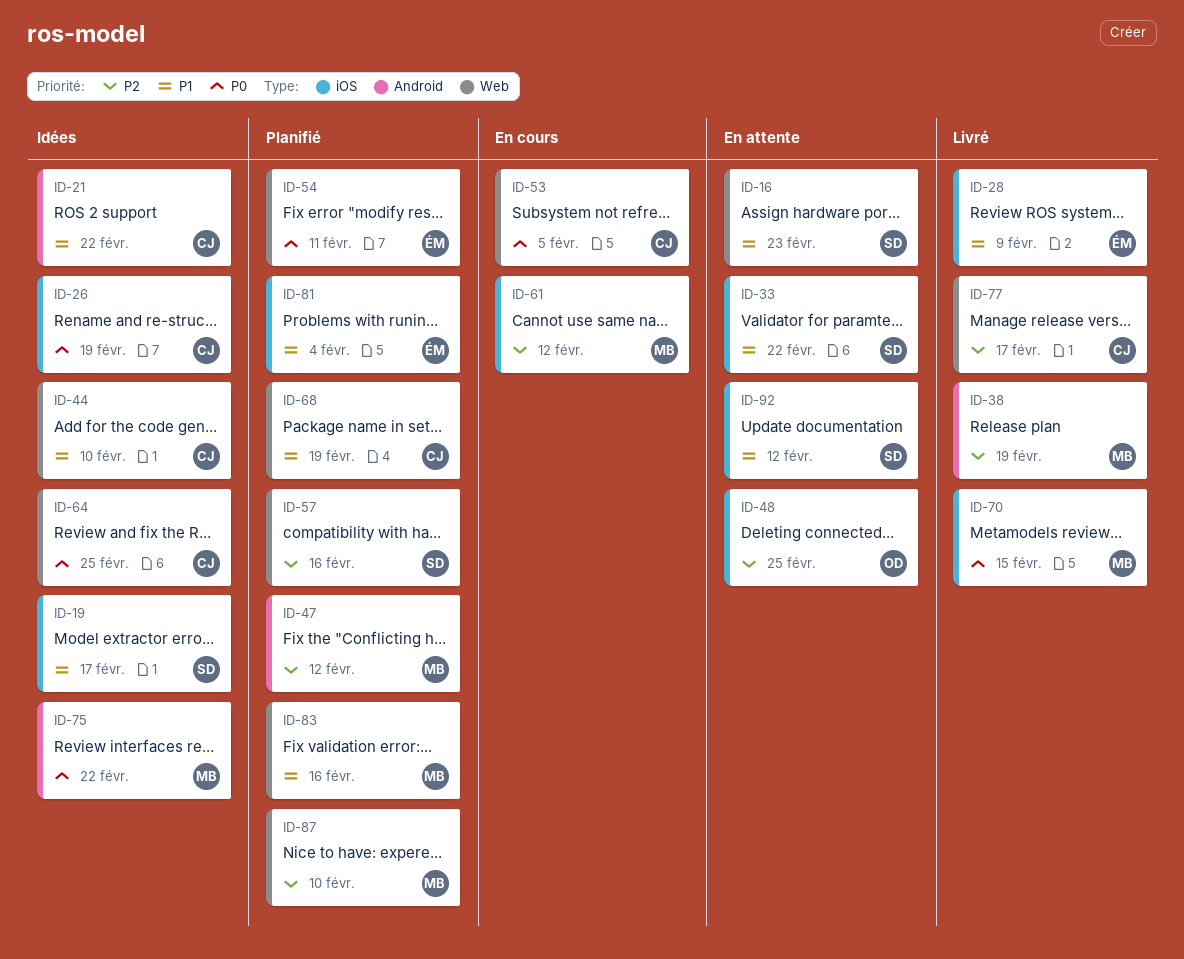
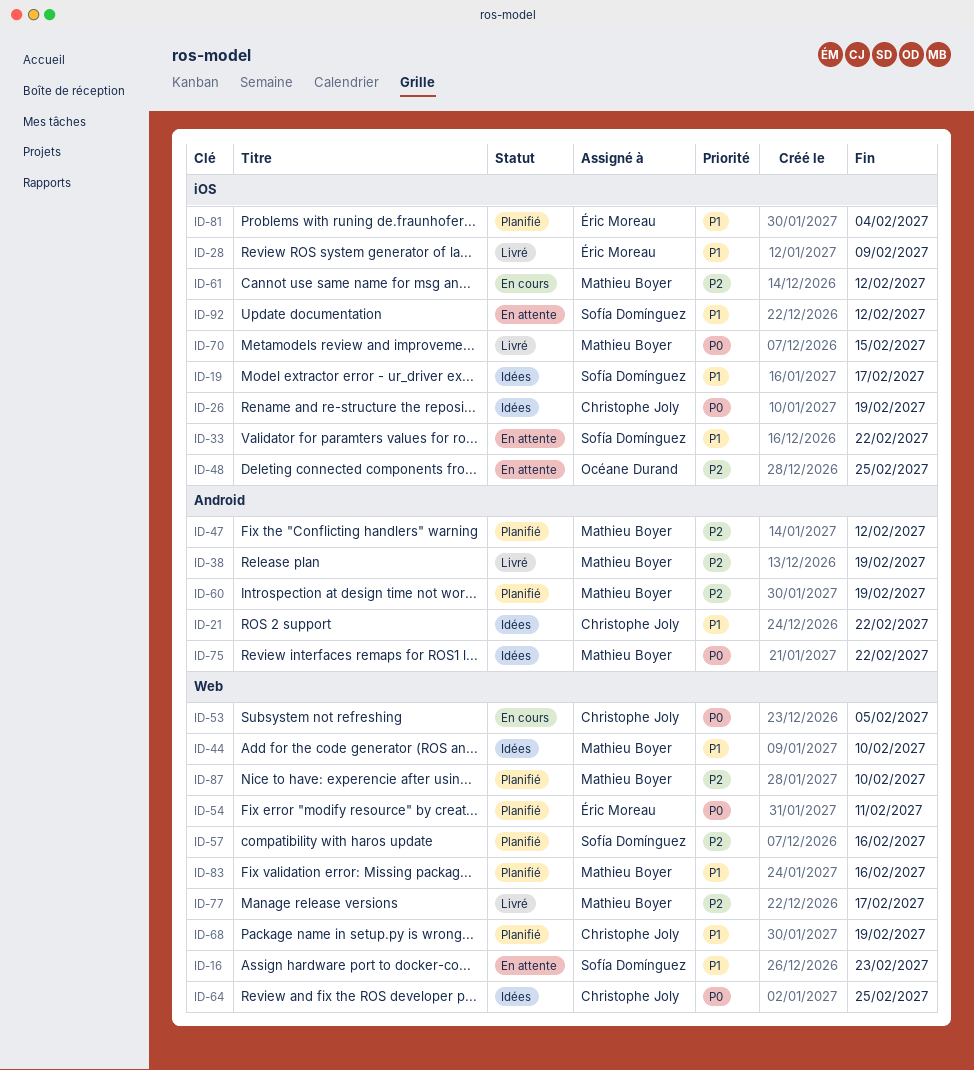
ID-44, owner: Christophe Joly -> Mathieu Boyer
ID-60: none -> present
ID-77, owner: Christophe Joly -> Mathieu Boyer

